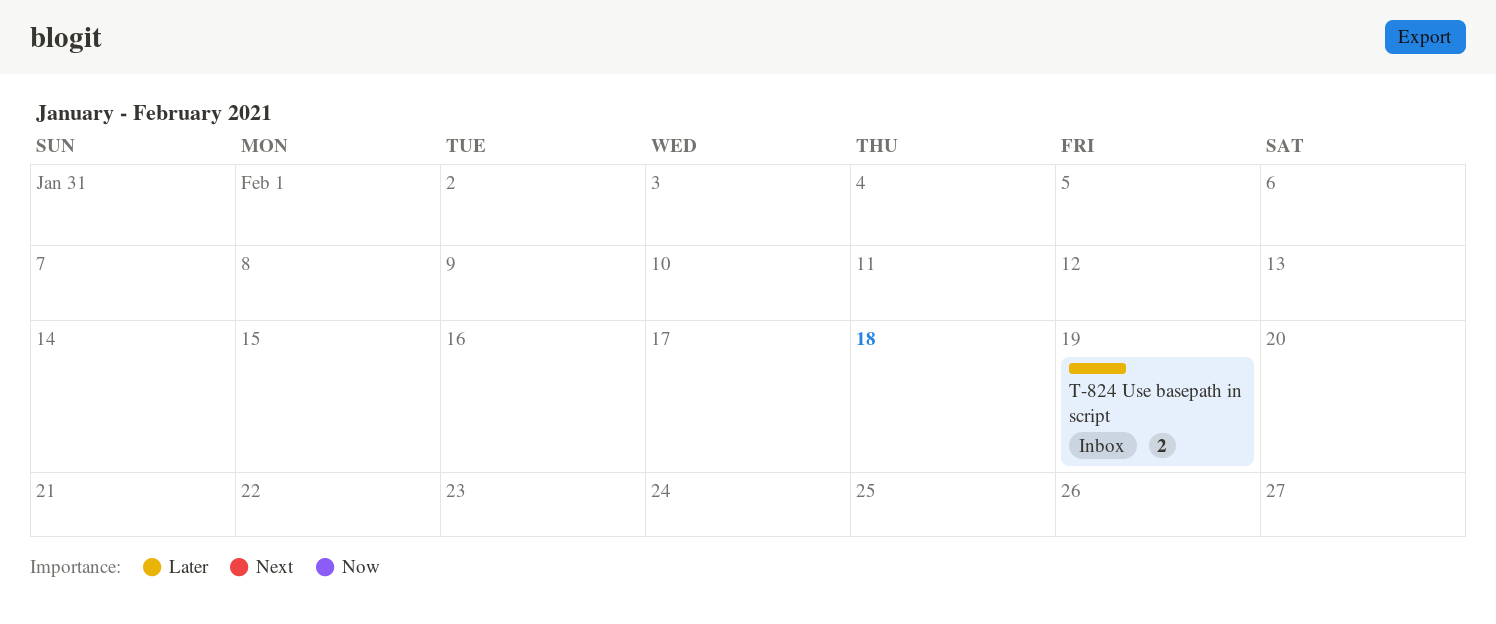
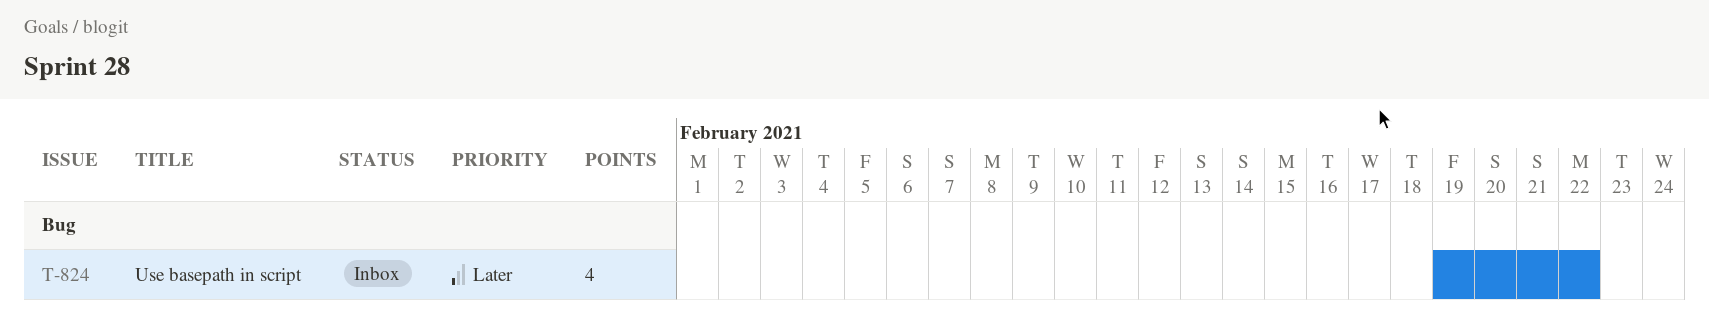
T-824, estimate: 2 -> 4
T-824, due: Feb 19 -> Feb 22

